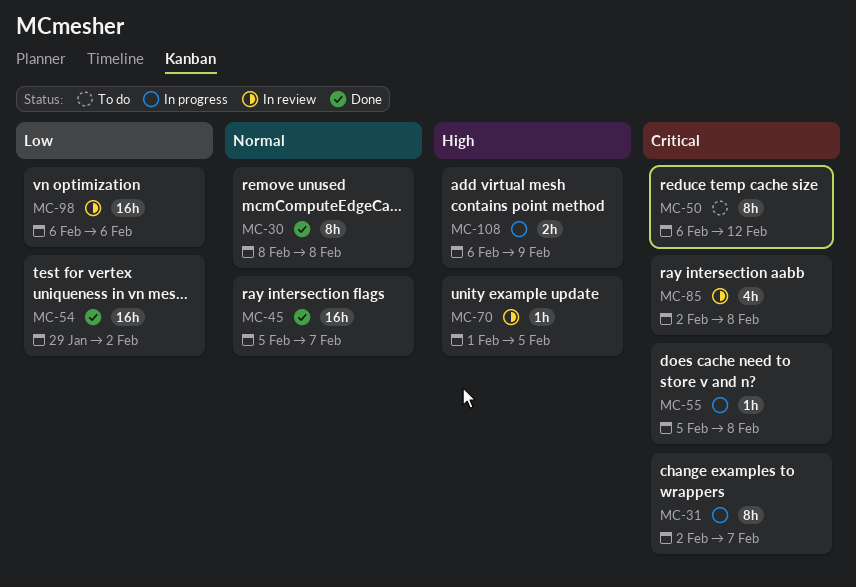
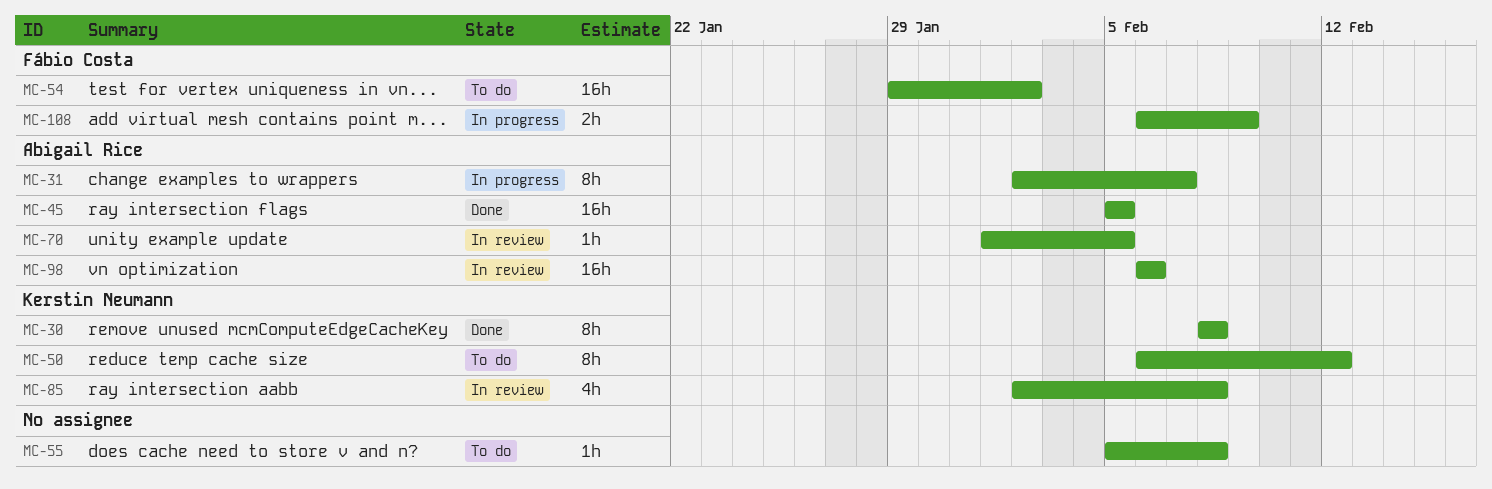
MC-45, due: Feb 7 -> Feb 5
MC-54, status: Done -> To do
MC-55, status: In progress -> To do

